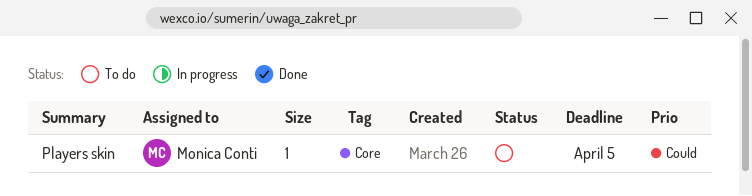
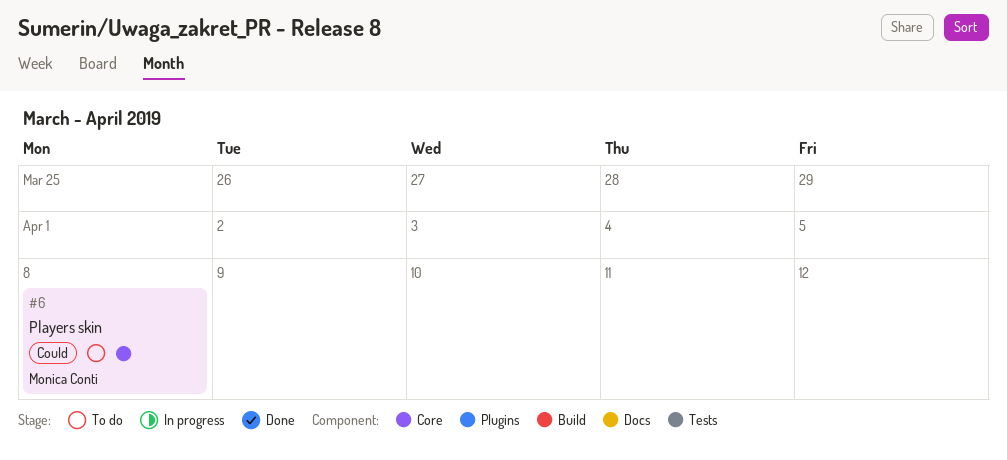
Players skin, due: Apr 5 -> Apr 8

